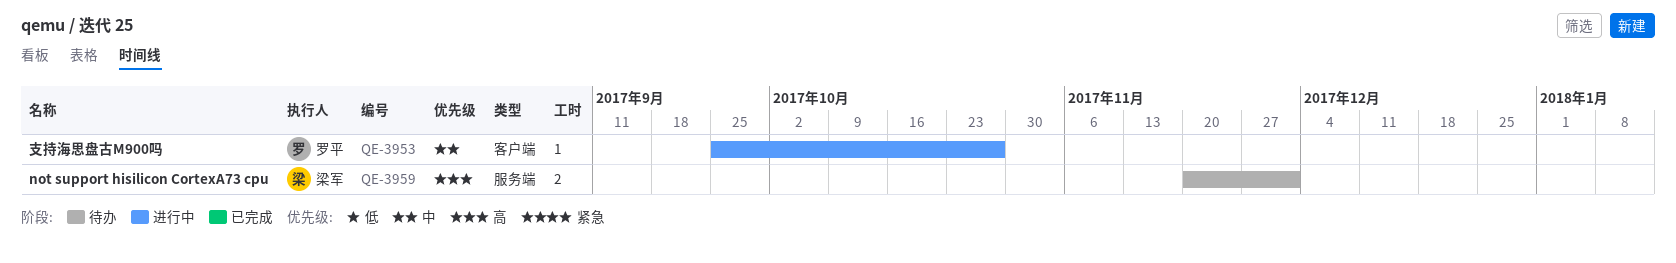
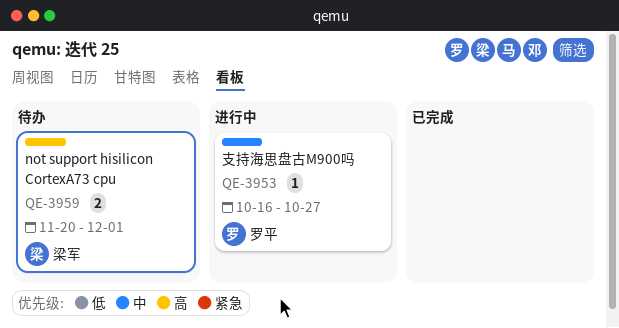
QE-3953, start: Sep 25 -> Oct 16

